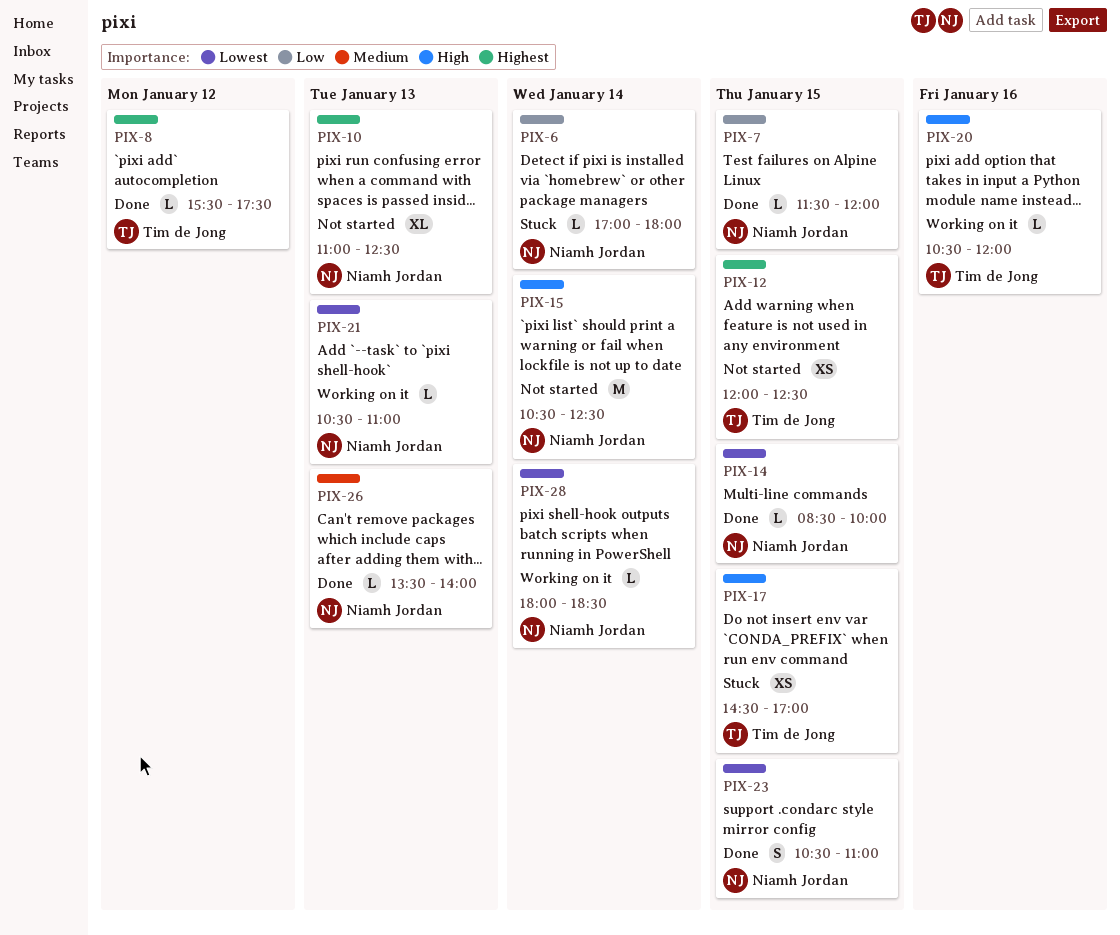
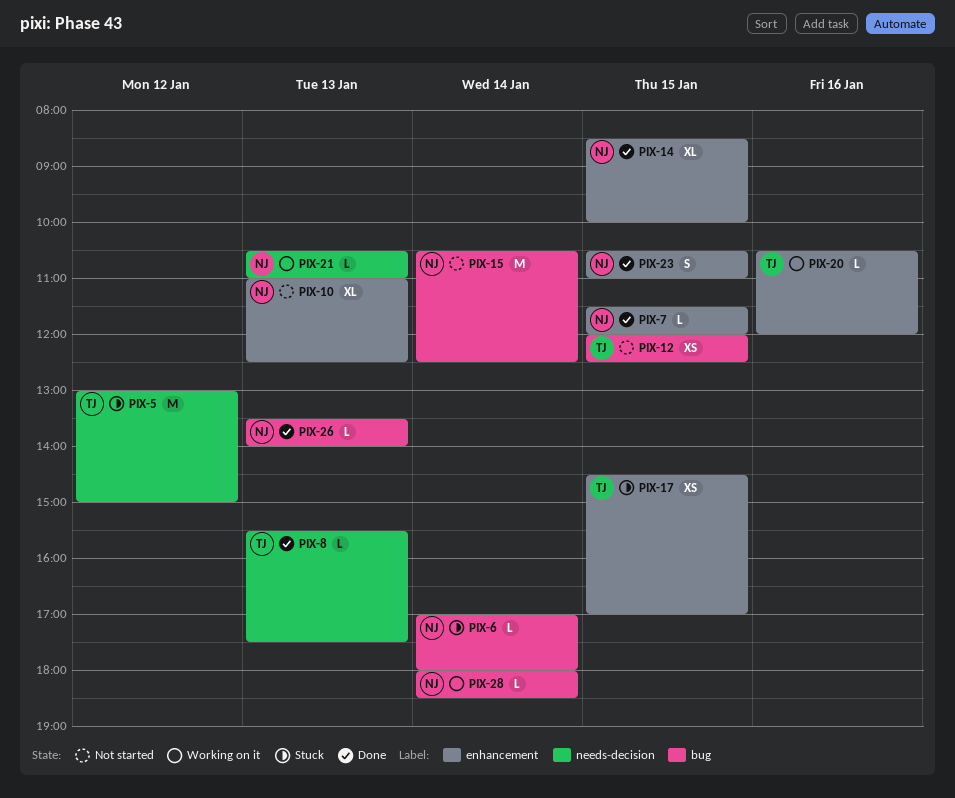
PIX-5: none -> present
PIX-8, day: Jan 12 -> Jan 13
PIX-14, estimate: L -> XL

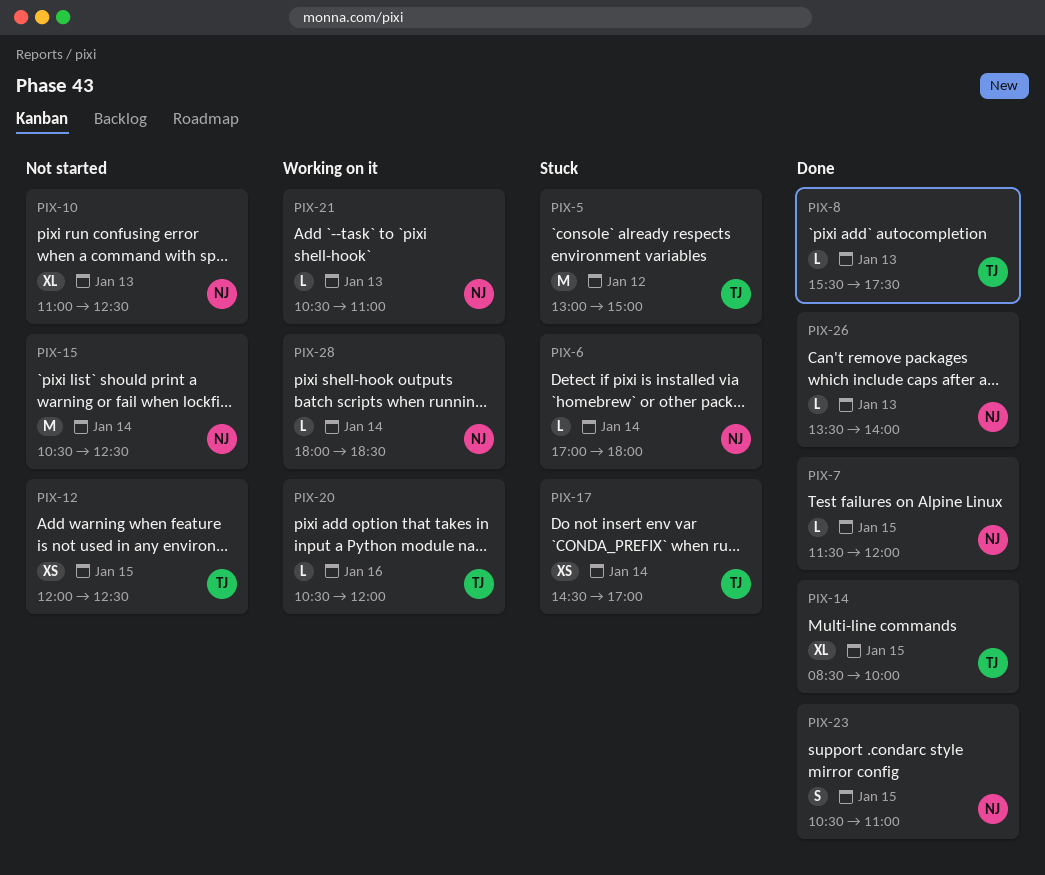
PIX-14, owner: NJ -> TJ
PIX-17, day: Jan 15 -> Jan 14

